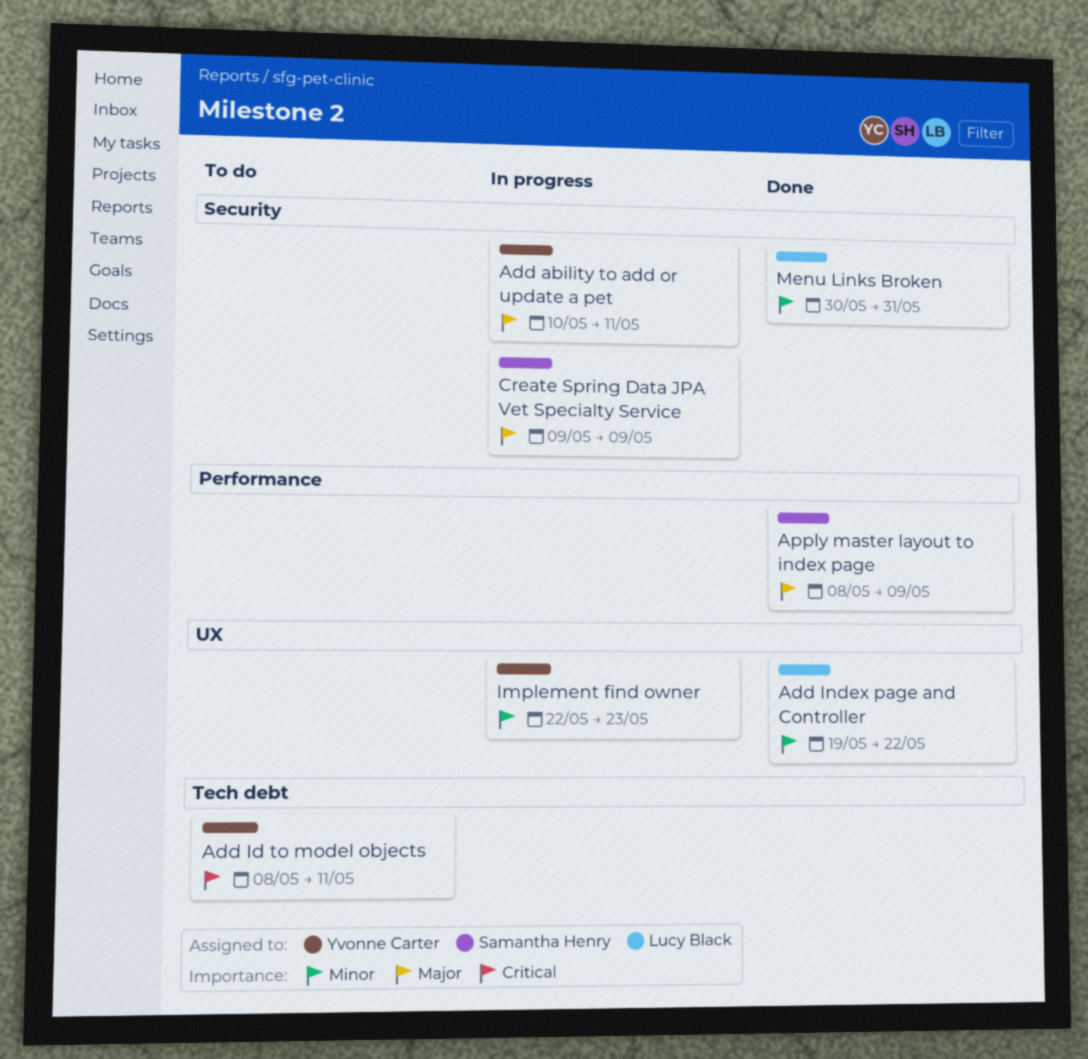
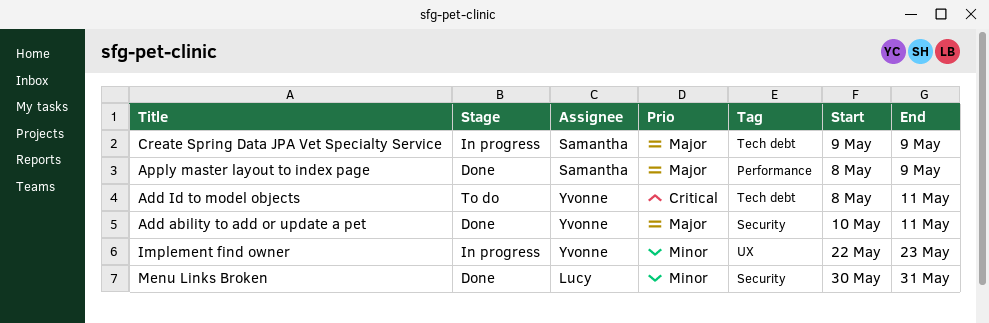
Add ability to add or update a pet, status: In progress -> Done
Add Index page and Controller: present -> none
Create Spring Data JPA Vet Specialty Service, label: Security -> Tech debt

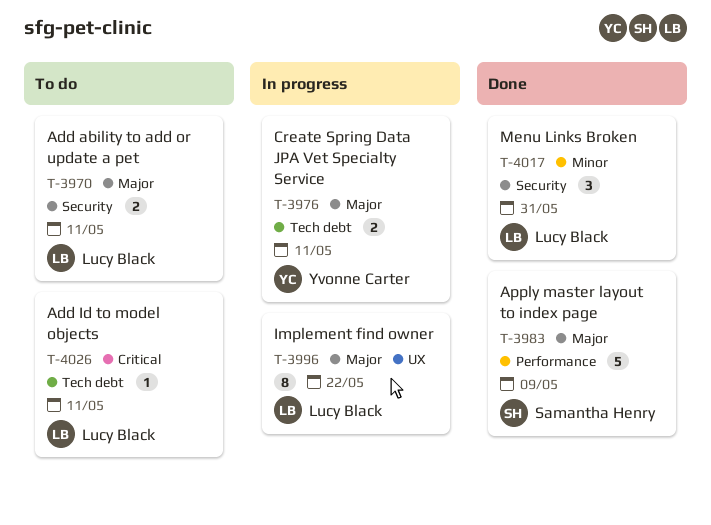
Add ability to add or update a pet, status: Done -> To do
Add ability to add or update a pet, owner: Yvonne Carter -> Lucy Black
Add Id to model objects, owner: Yvonne Carter -> Lucy Black
Create Spring Data JPA Vet Specialty Service, owner: Samantha Henry -> Yvonne Carter
Create Spring Data JPA Vet Specialty Service, due: May 9 -> May 11
Implement find owner, owner: Yvonne Carter -> Lucy Black
Implement find owner, priority: Minor -> Major
Implement find owner, due: May 23 -> May 22

